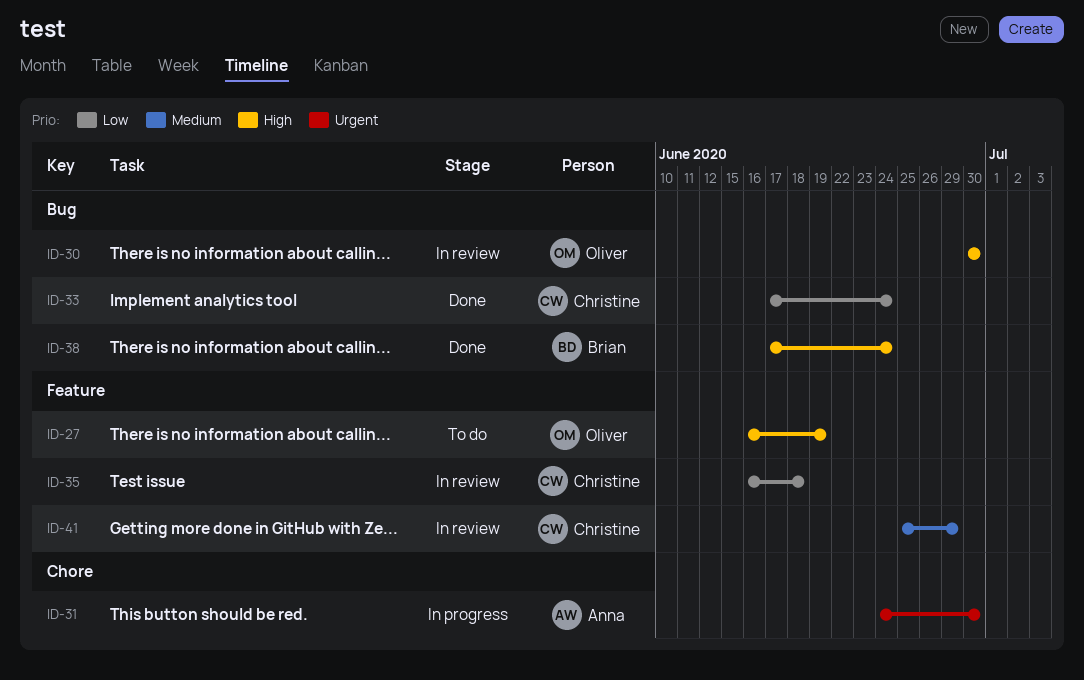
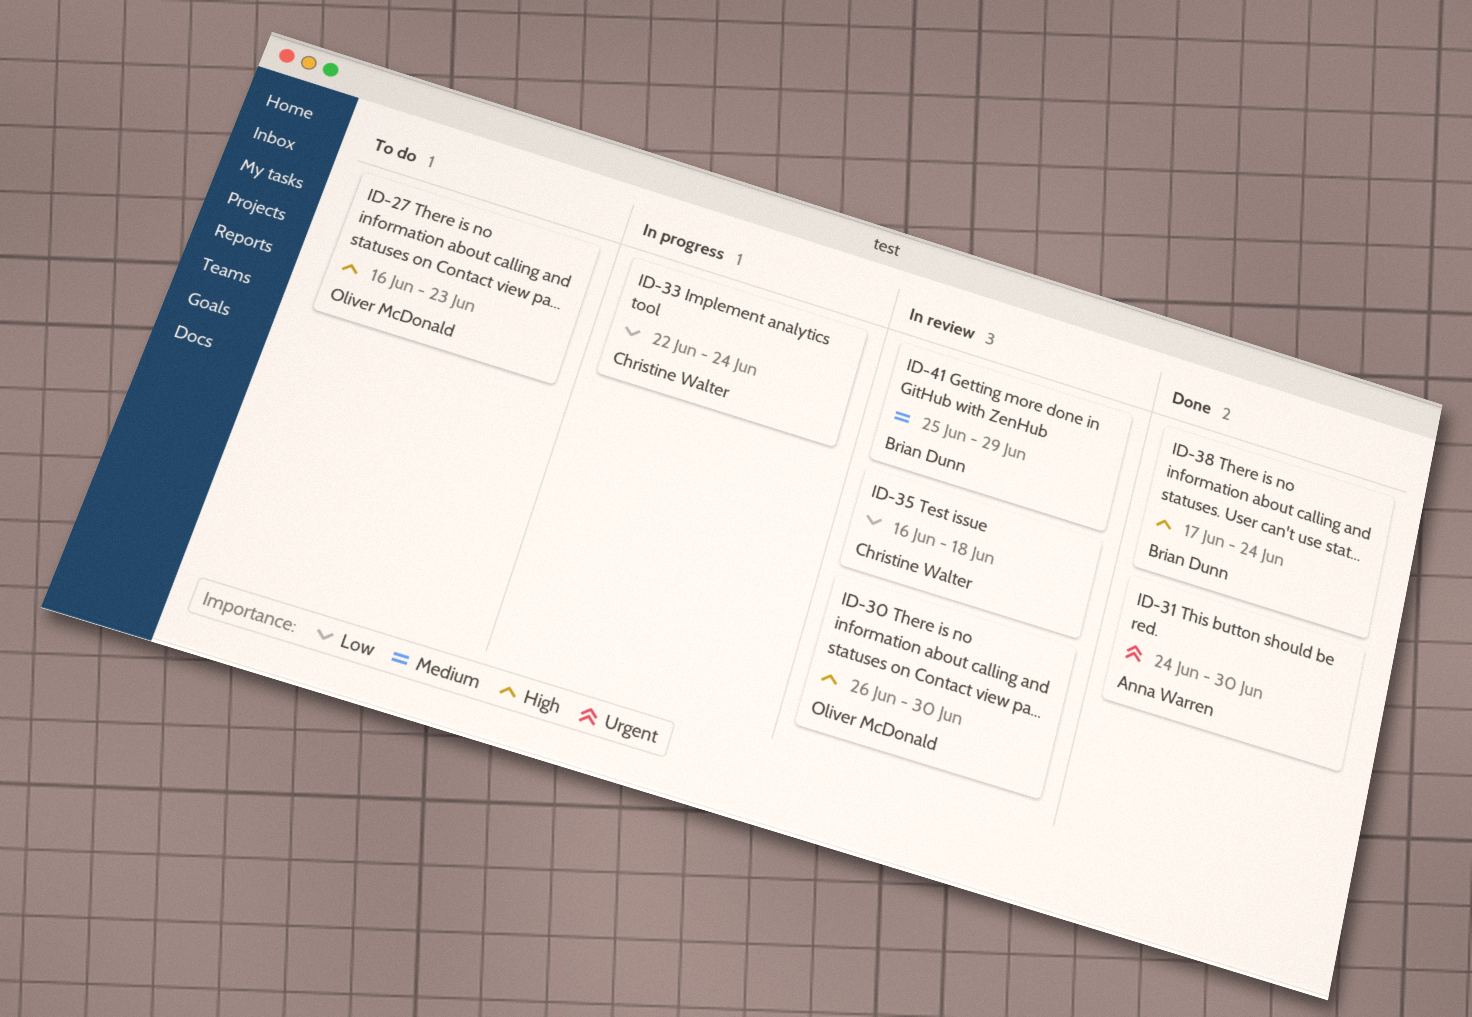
ID-27, due: Jun 19 -> Jun 23
ID-30, start: Jun 30 -> Jun 26
ID-31, status: In progress -> Done
ID-33, status: Done -> In progress
ID-33, start: Jun 17 -> Jun 22
ID-41, owner: Christine Walter -> Brian Dunn

